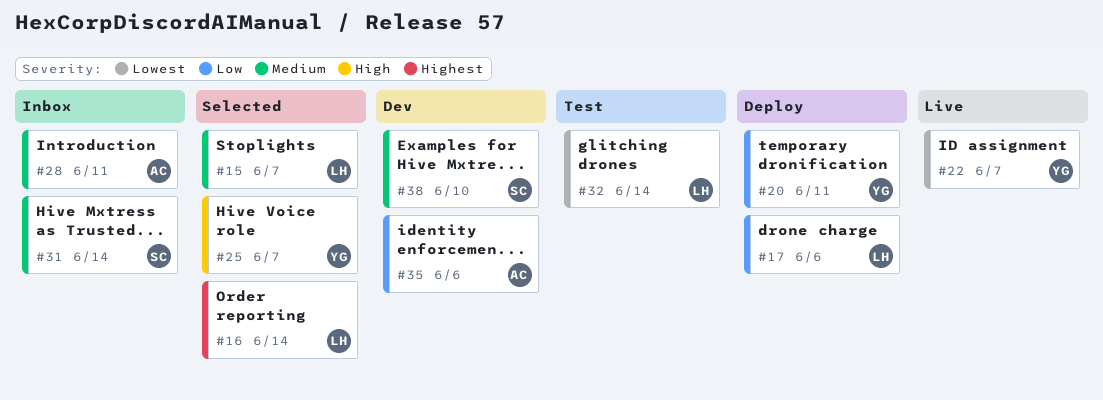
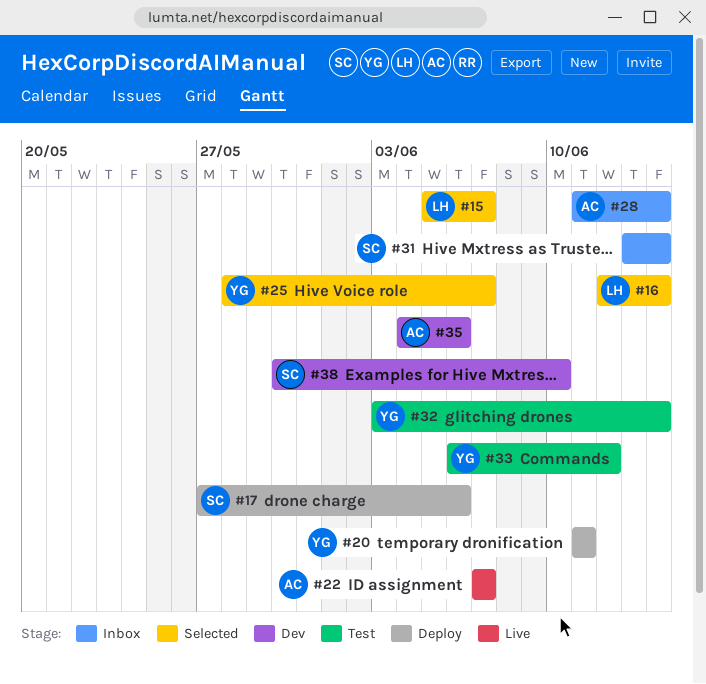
#17, owner: LH -> SC
#22, owner: YG -> AC
#28, due: Jun 11 -> Jun 14
#32, owner: LH -> YG
#33: none -> present

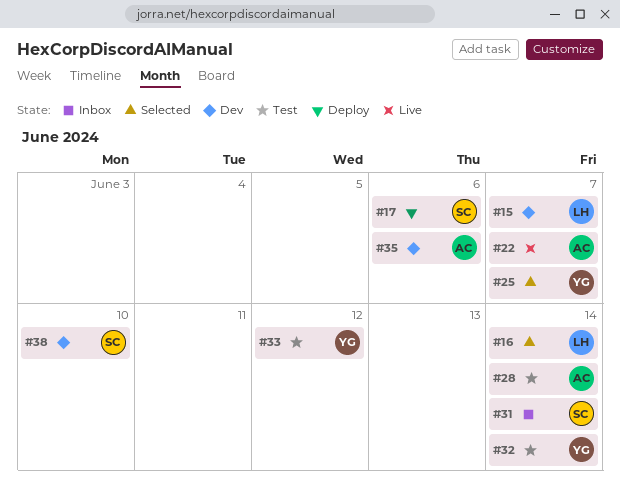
#15, status: Selected -> Dev
#20: present -> none
#28, status: Inbox -> Test

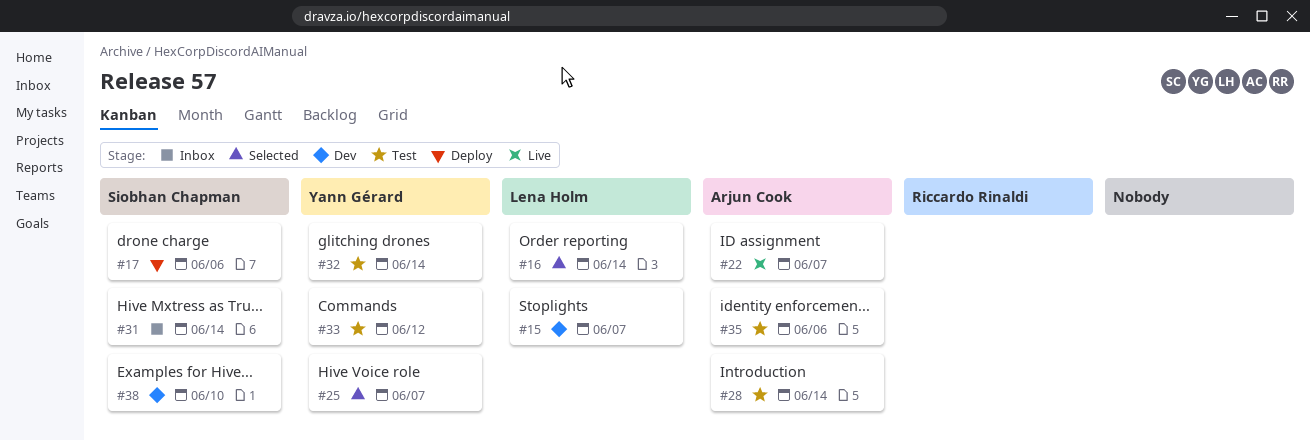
#35, status: Dev -> Test

